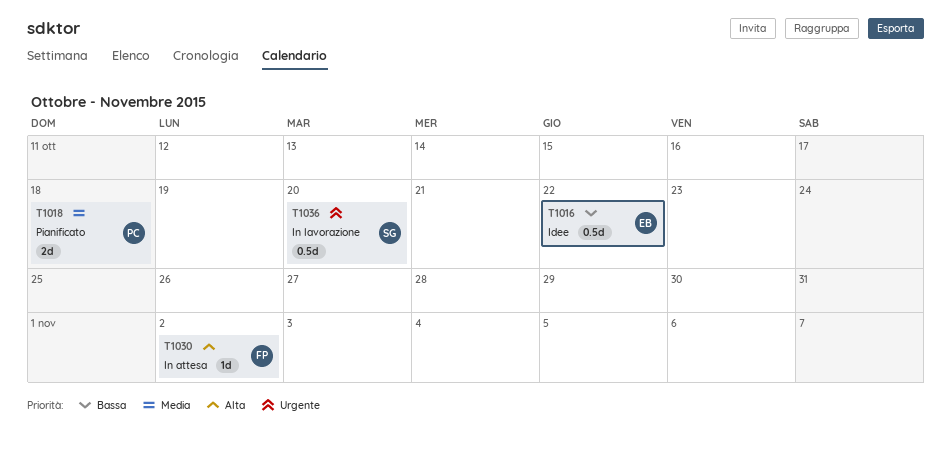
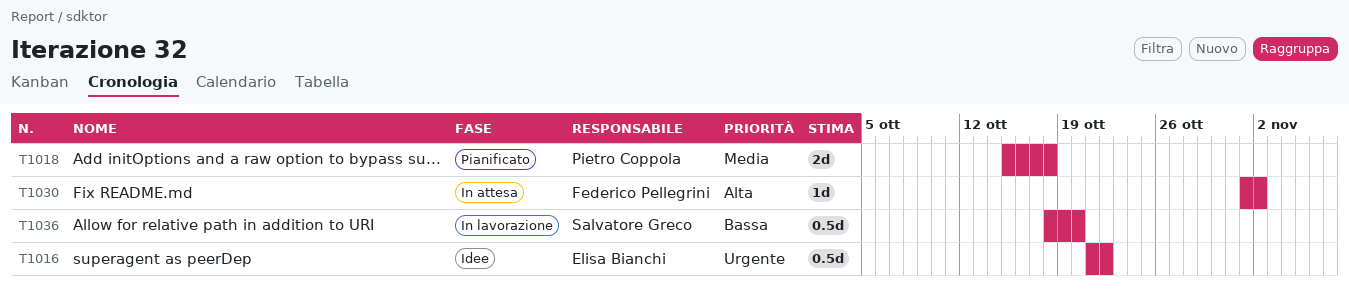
T1016, priority: Bassa -> Urgente
T1036, priority: Urgente -> Bassa

